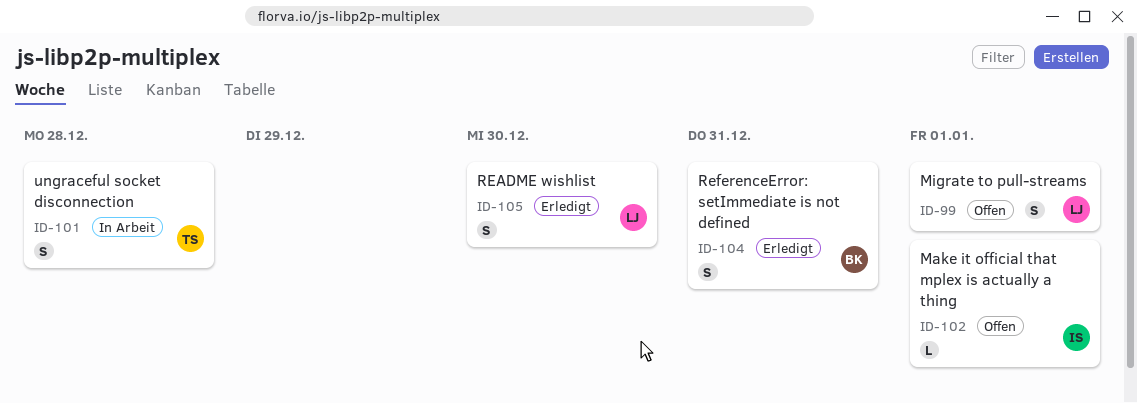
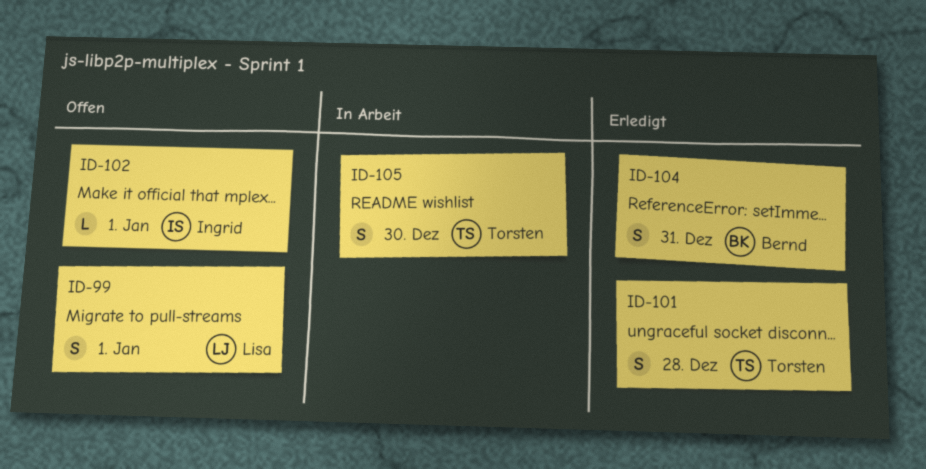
ID-101, status: In Arbeit -> Erledigt
ID-105, status: Erledigt -> In Arbeit
ID-105, owner: Lisa -> Torsten

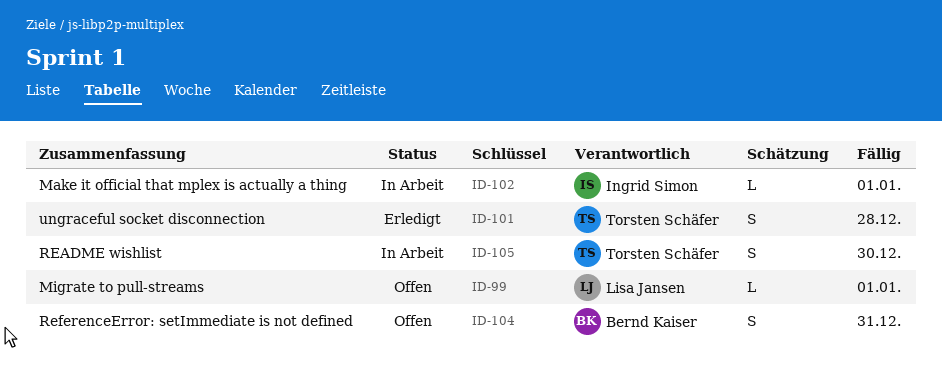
ID-99, estimate: S -> L
ID-102, status: Offen -> In Arbeit
ID-104, status: Erledigt -> Offen

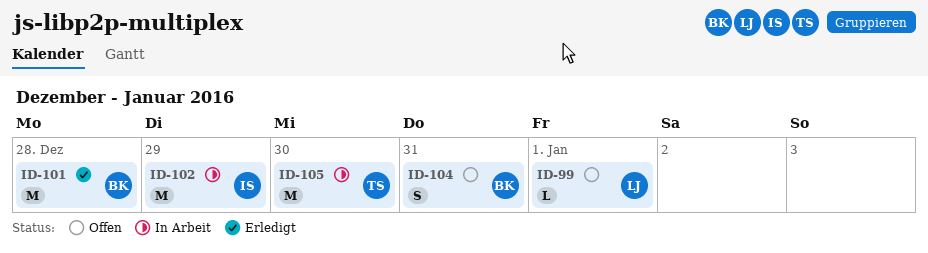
ID-101, owner: Torsten Schäfer -> Bernd Kaiser
ID-101, estimate: S -> M
ID-102, estimate: L -> M
ID-102, due: Jan 1 -> Dec 29
ID-105, estimate: S -> M

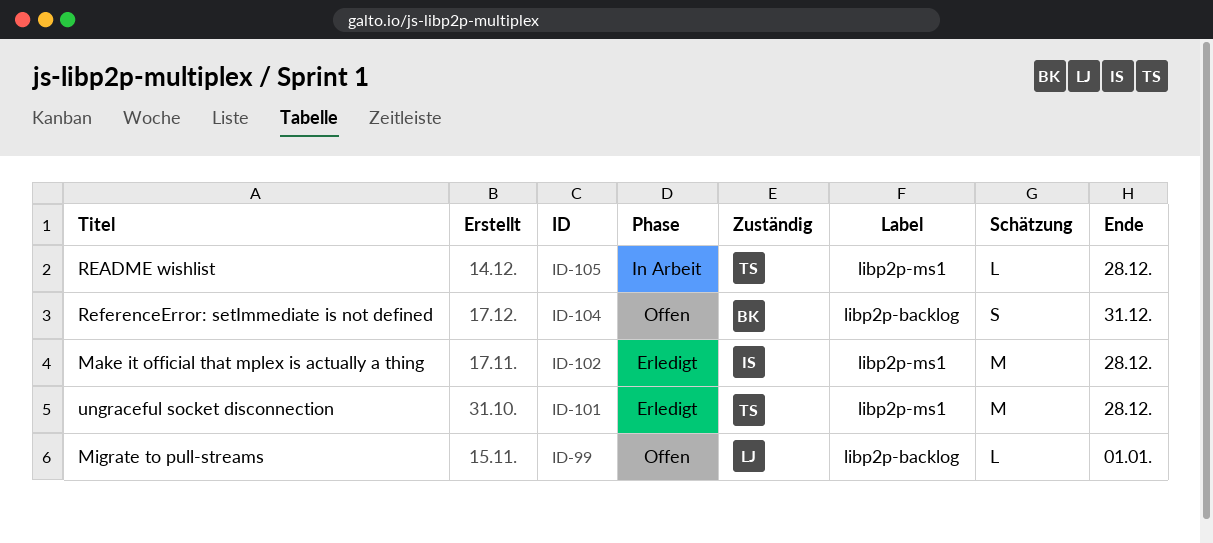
ID-101, owner: BK -> TS
ID-102, status: In Arbeit -> Erledigt
ID-102, due: Dec 29 -> Dec 28
ID-105, estimate: M -> L
ID-105, due: Dec 30 -> Dec 28

